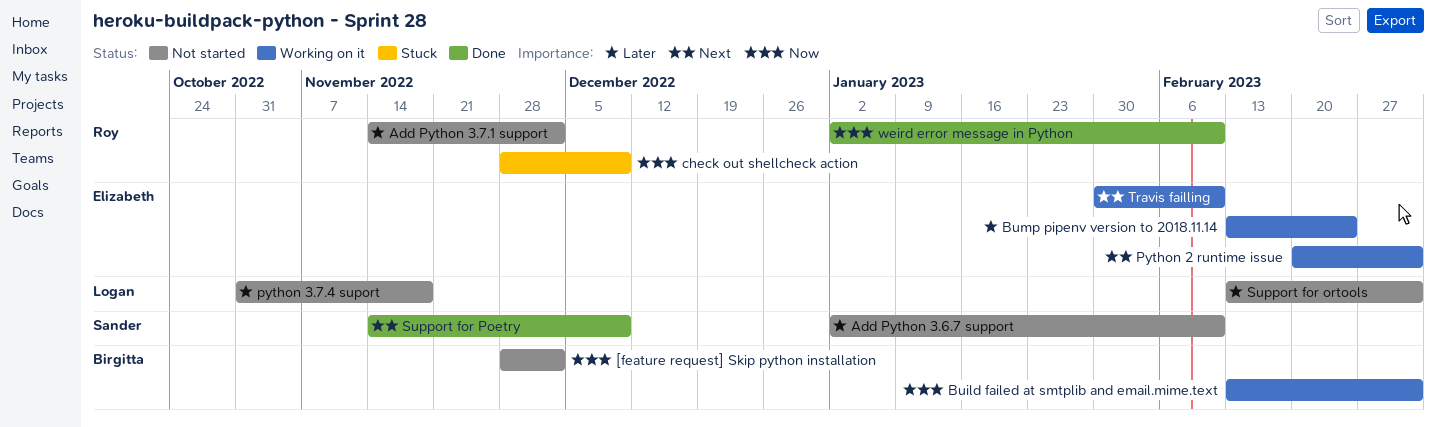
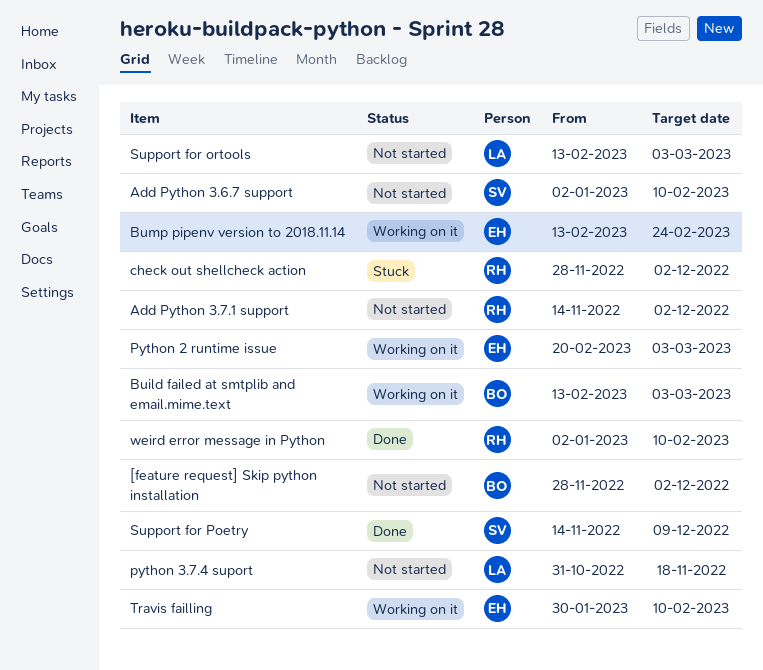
check out shellcheck action, due: Dec 9 -> Dec 2

